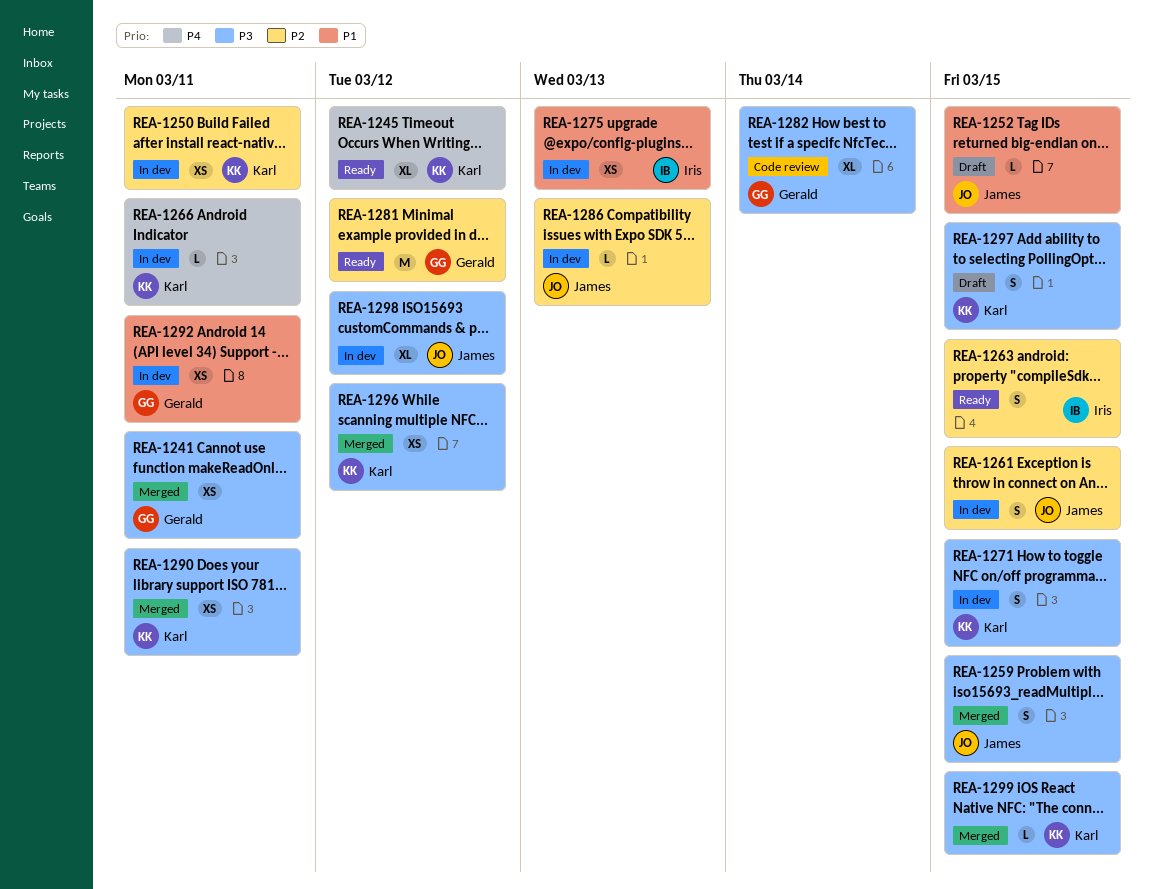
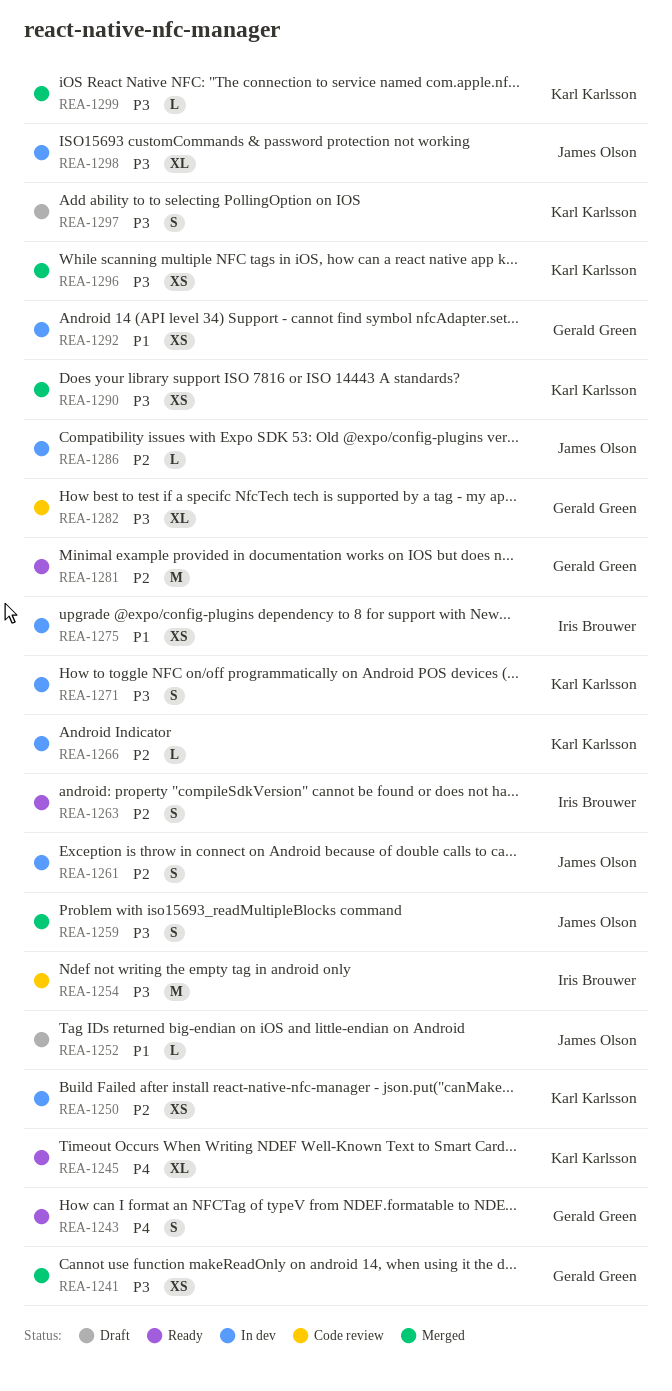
REA-1243: none -> present
REA-1254: none -> present
REA-1266, priority: P4 -> P2

